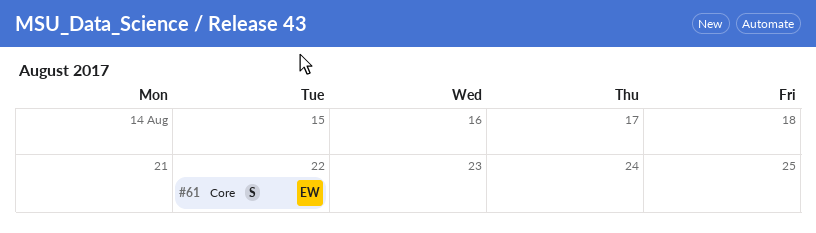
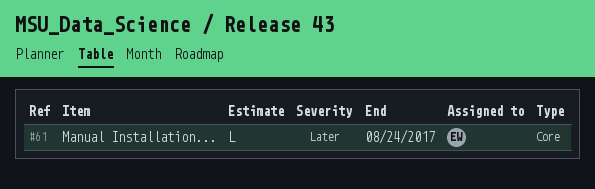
#61, estimate: S -> L
#61, due: Aug 22 -> Aug 24

